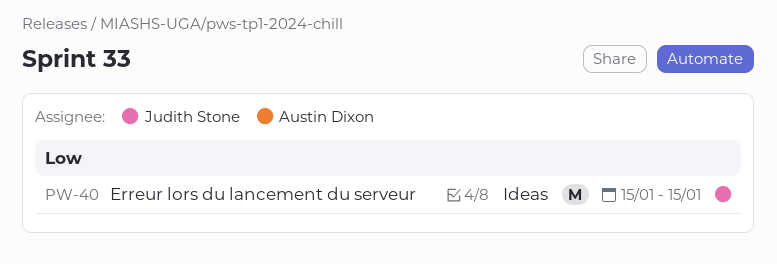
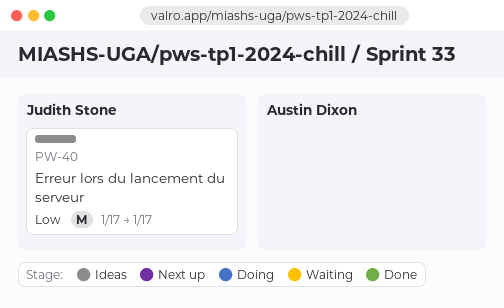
PW-40, start: Jan 15 -> Jan 17
PW-40, due: Jan 15 -> Jan 17

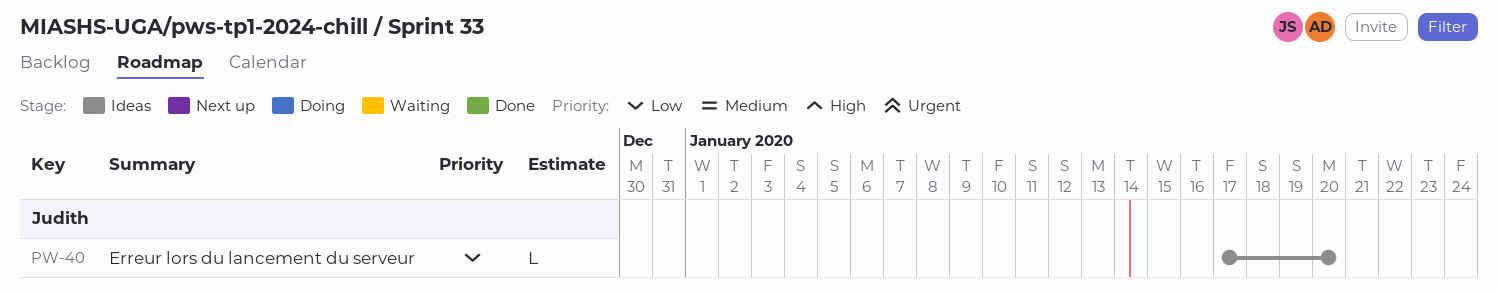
PW-40, estimate: M -> L
PW-40, due: Jan 17 -> Jan 20

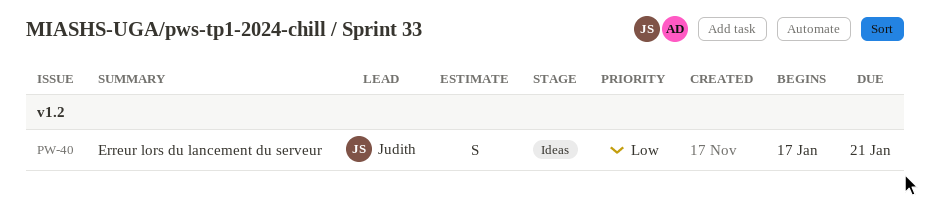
PW-40, estimate: L -> S
PW-40, due: Jan 20 -> Jan 21

